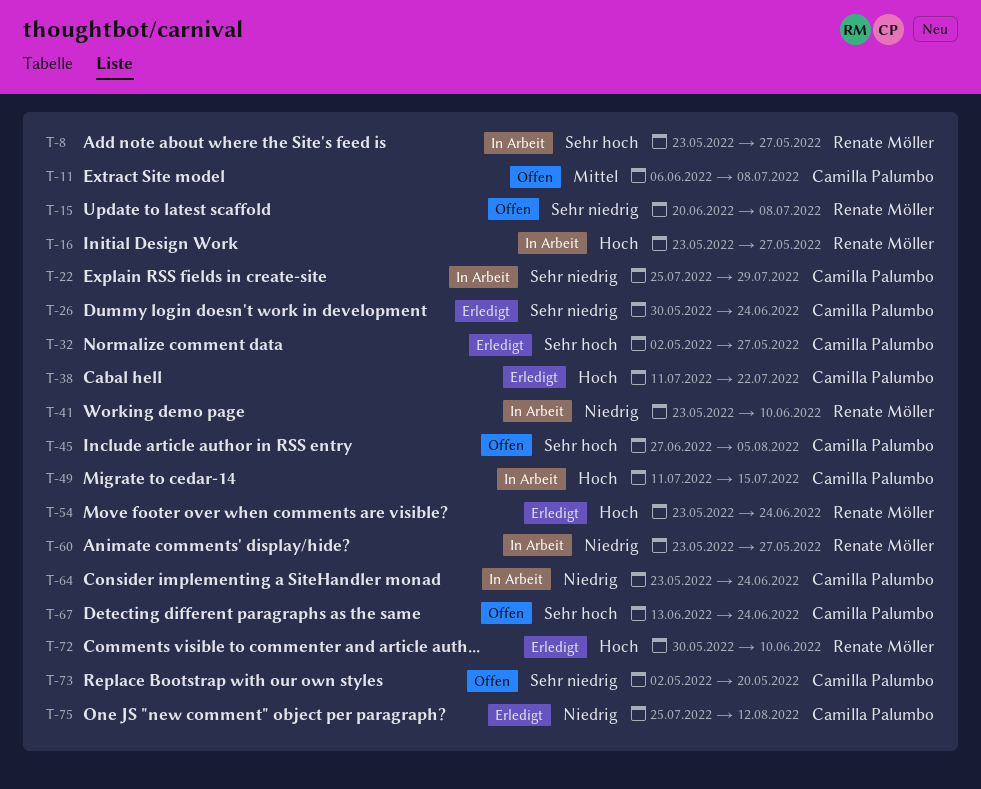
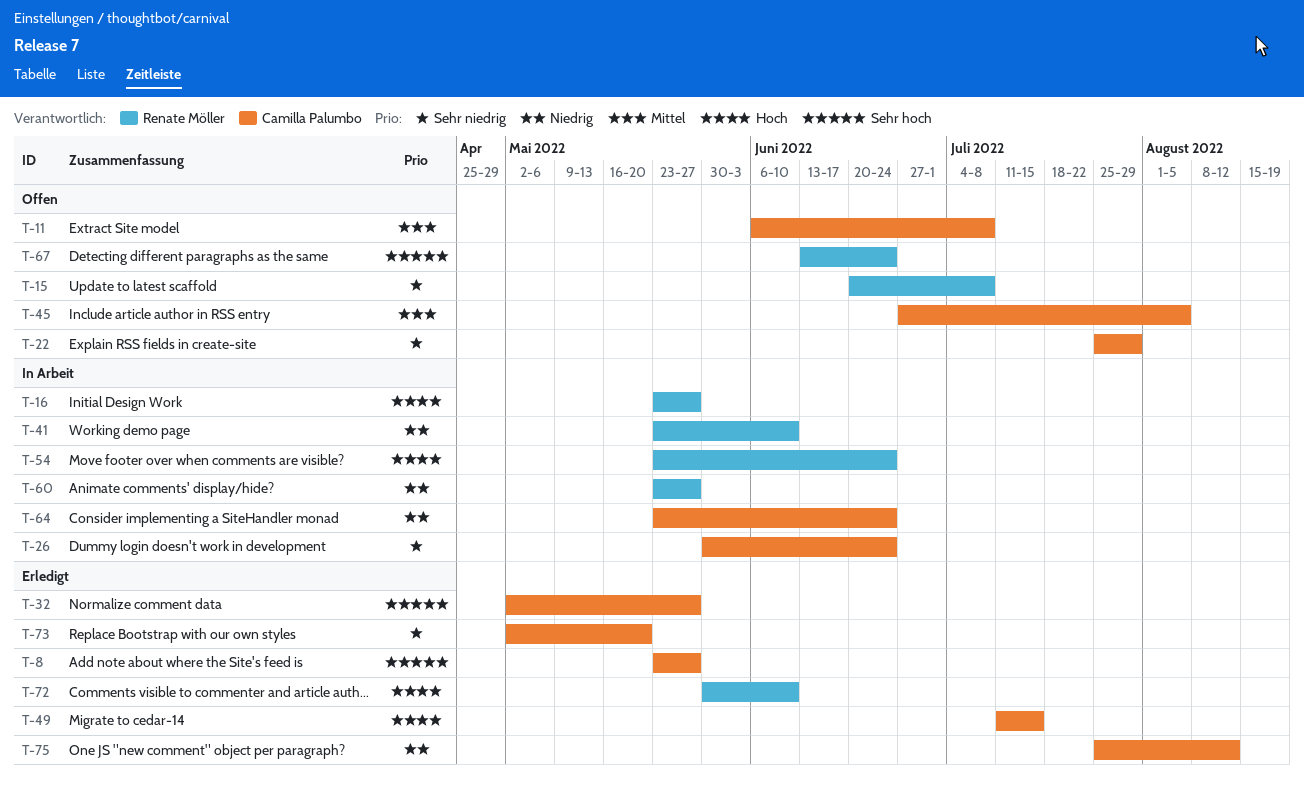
T-8, status: In Arbeit -> Erledigt
T-8, owner: Renate Möller -> Camilla Palumbo
T-22, status: In Arbeit -> Offen
T-26, status: Erledigt -> In Arbeit
T-38: present -> none
T-45, priority: Sehr hoch -> Mittel
T-49, status: In Arbeit -> Erledigt
T-54, status: Erledigt -> In Arbeit
T-67, owner: Camilla Palumbo -> Renate Möller
T-73, status: Offen -> Erledigt

